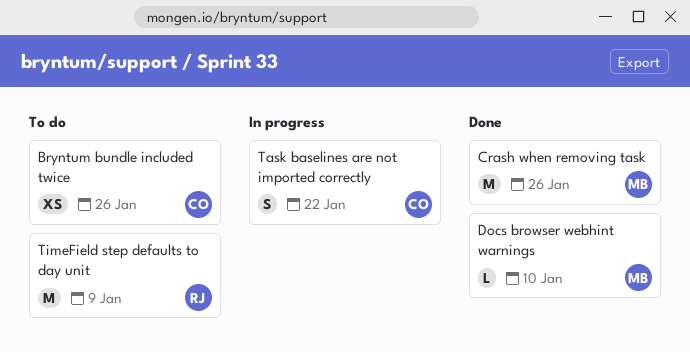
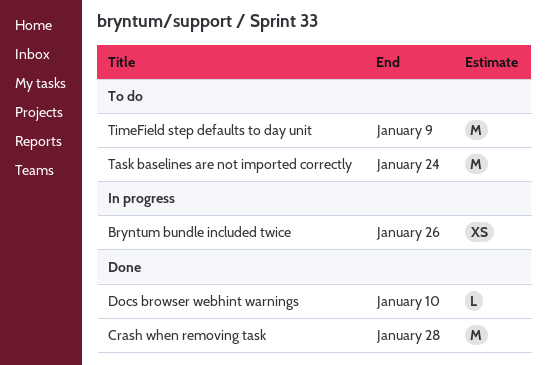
Bryntum bundle included twice, status: To do -> In progress
Crash when removing task, due: Jan 26 -> Jan 28
Task baselines are not imported correctly, status: In progress -> To do
Task baselines are not imported correctly, estimate: S -> M
Task baselines are not imported correctly, due: Jan 22 -> Jan 24

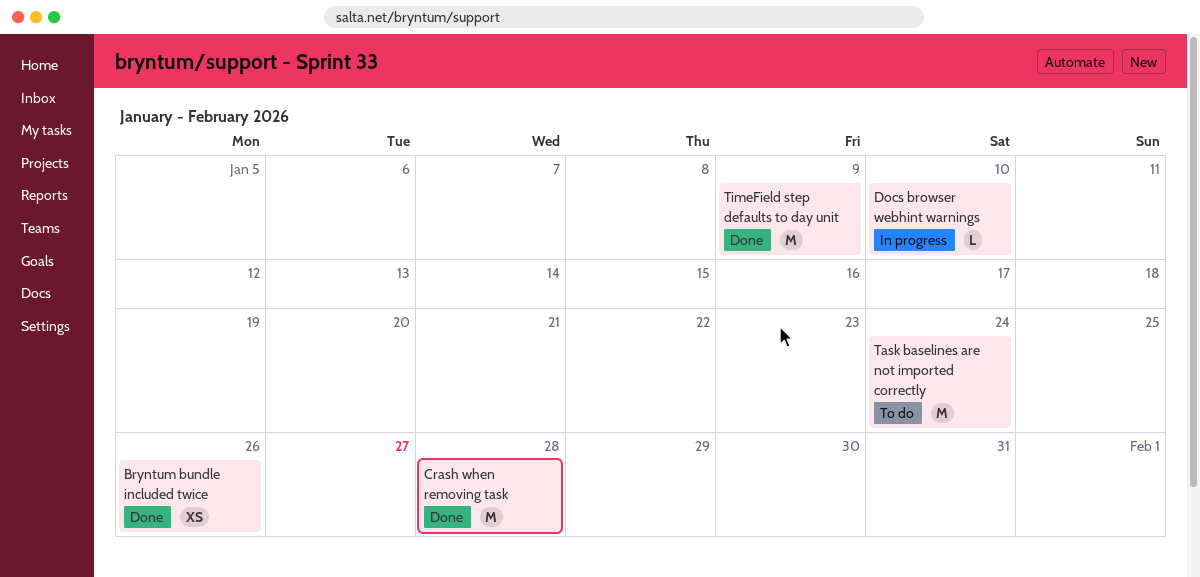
Bryntum bundle included twice, status: In progress -> Done
Docs browser webhint warnings, status: Done -> In progress
TimeField step defaults to day unit, status: To do -> Done

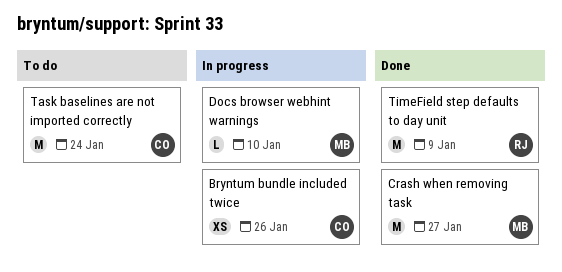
Bryntum bundle included twice, status: Done -> In progress
Crash when removing task, due: Jan 28 -> Jan 27

